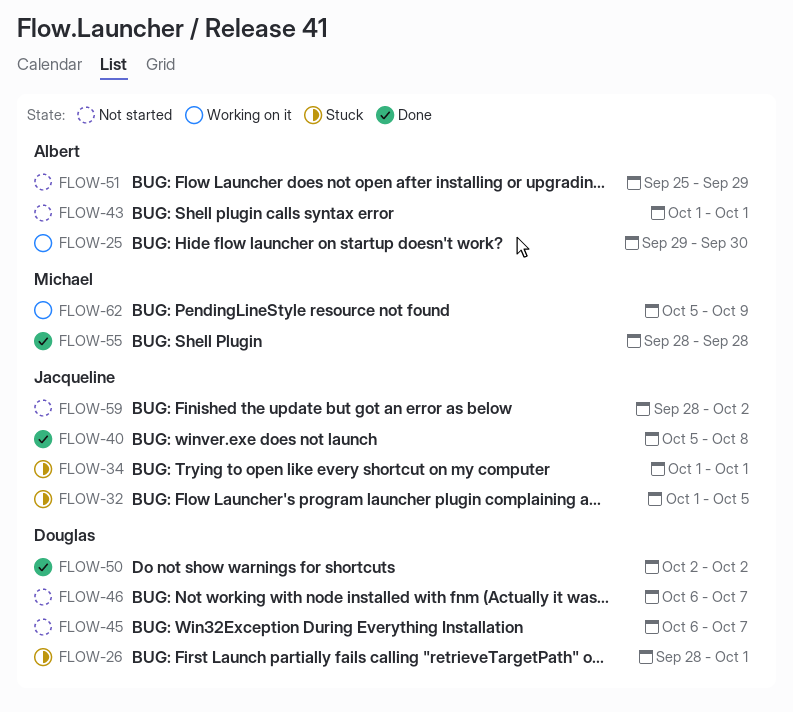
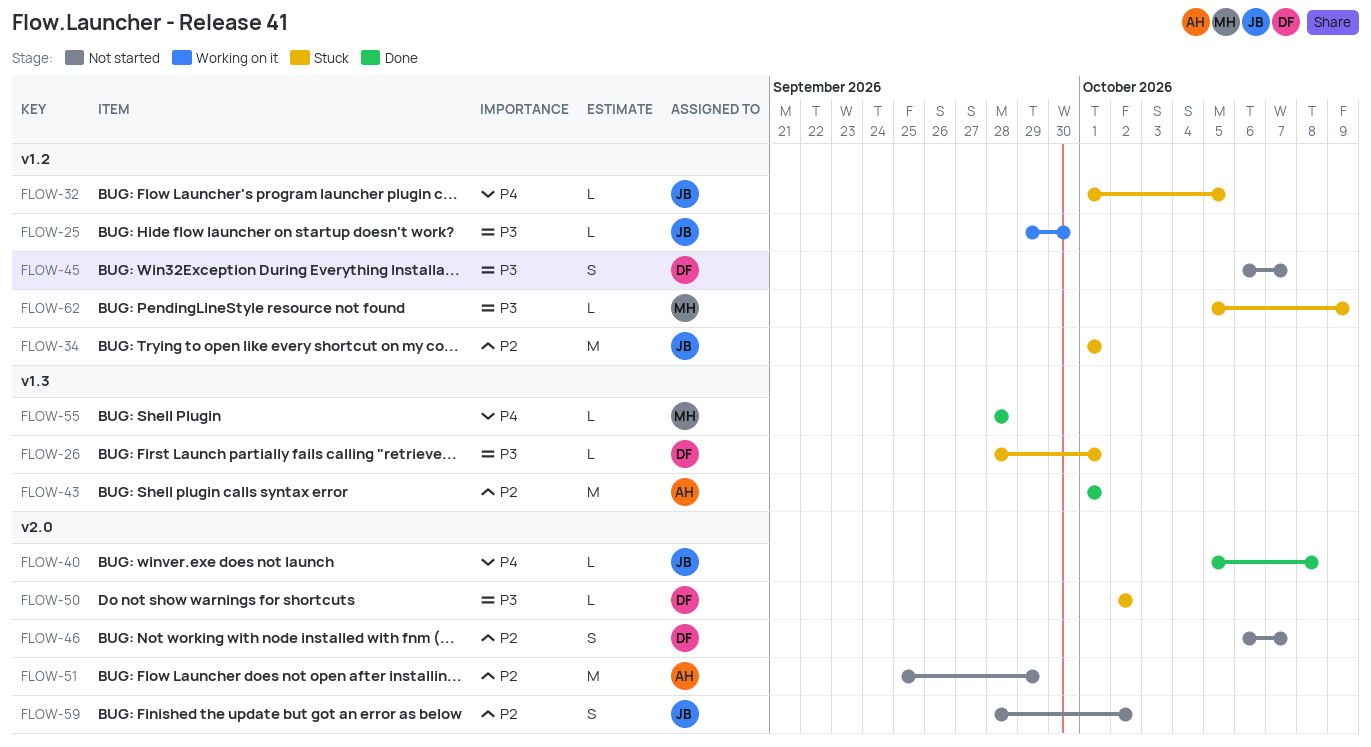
FLOW-25, owner: Albert -> Jacqueline
FLOW-43, status: Not started -> Done
FLOW-50, status: Done -> Stuck
FLOW-62, status: Working on it -> Stuck

